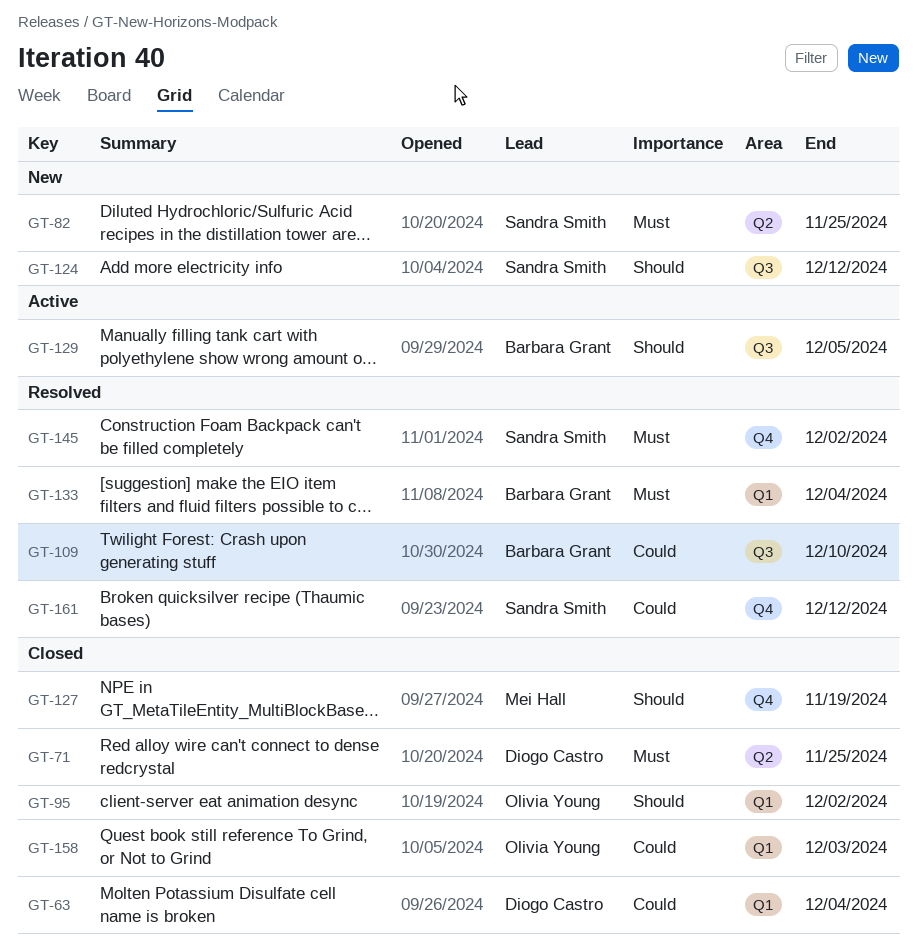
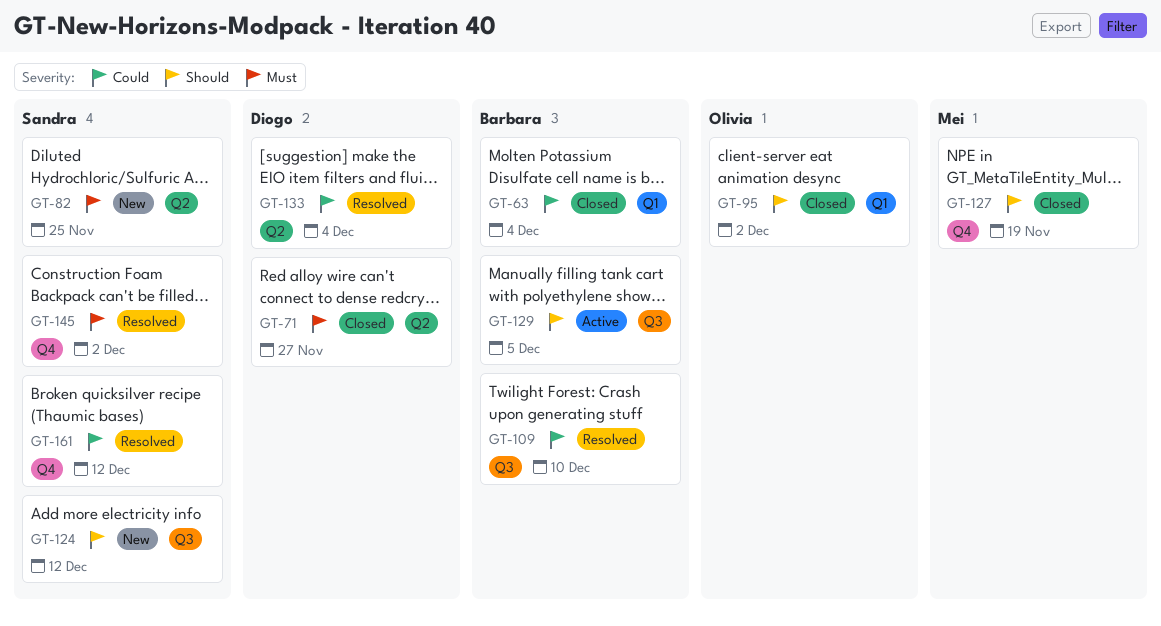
GT-63, owner: Diogo Castro -> Barbara Grant
GT-71, due: Nov 25 -> Nov 27
GT-133, owner: Barbara Grant -> Diogo Castro
GT-133, priority: Must -> Could
GT-133, label: Q1 -> Q2
GT-158: present -> none

